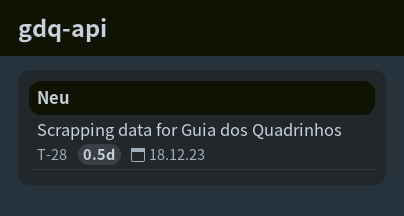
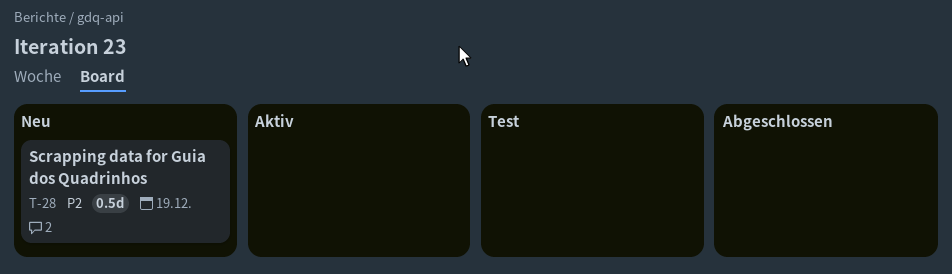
T-28, due: Dec 18 -> Dec 19

